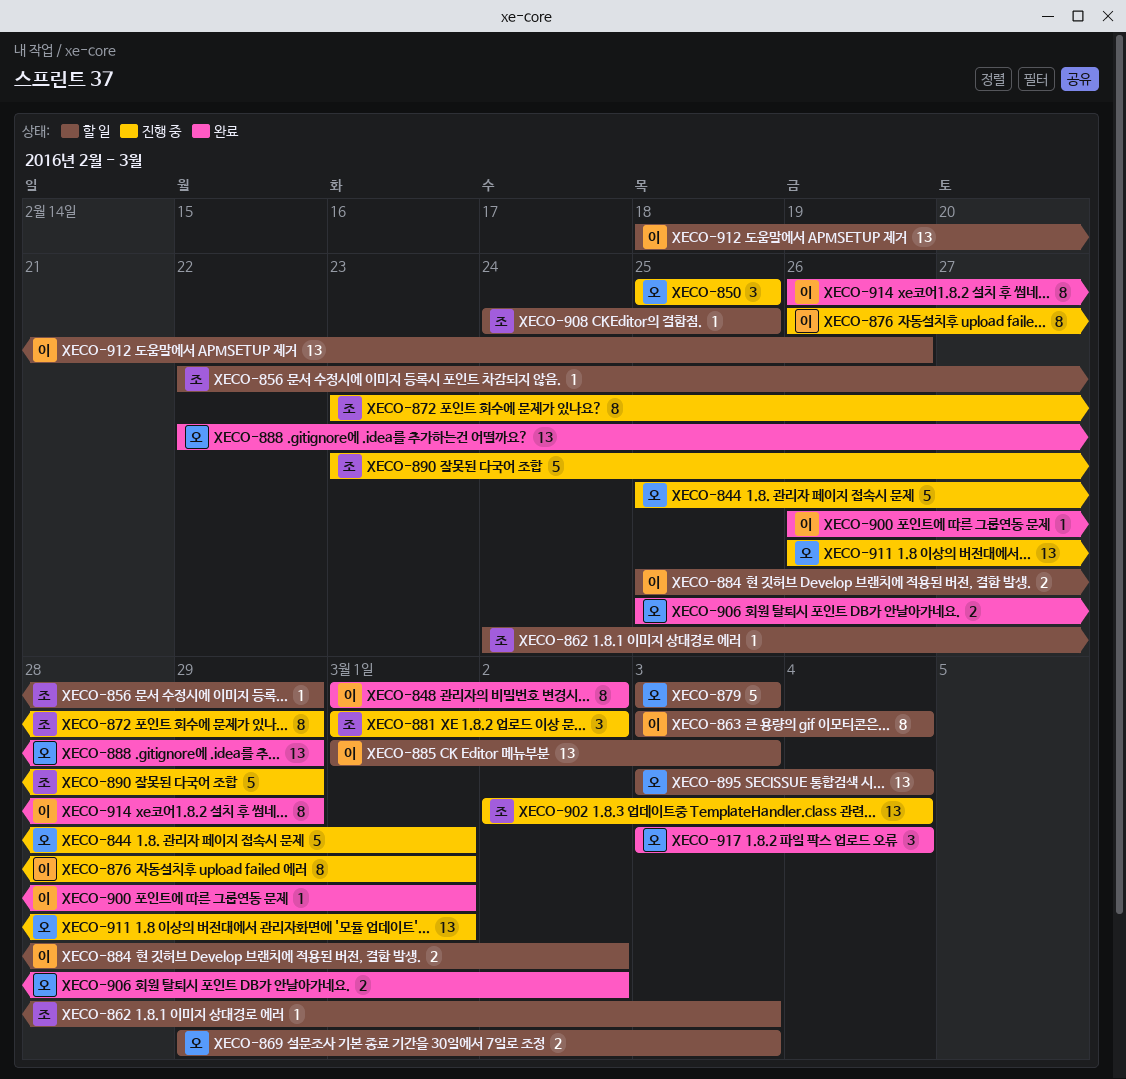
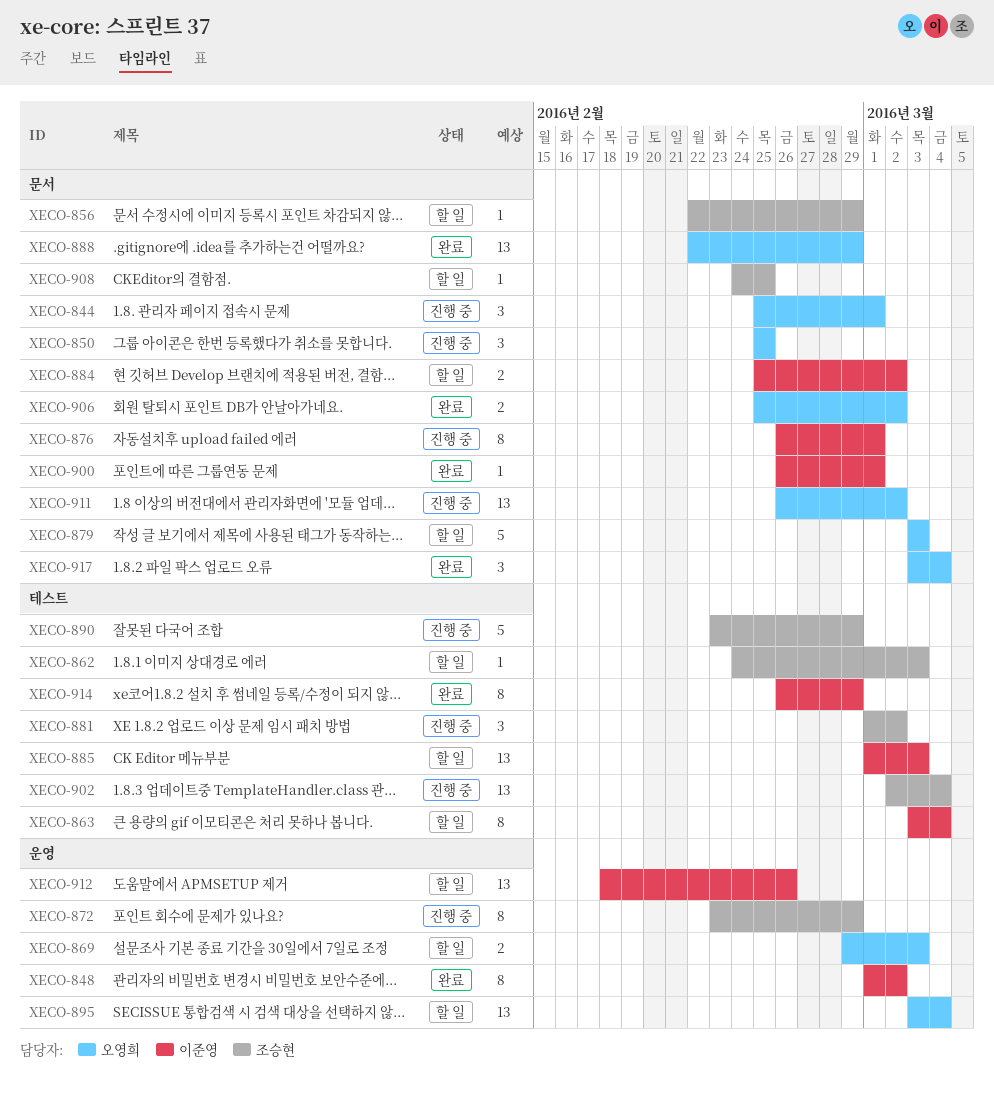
XECO-844, estimate: 5 -> 3
XECO-911, due: Mar 1 -> Mar 2

